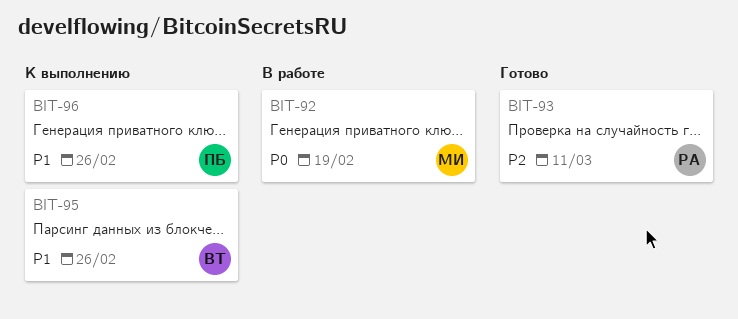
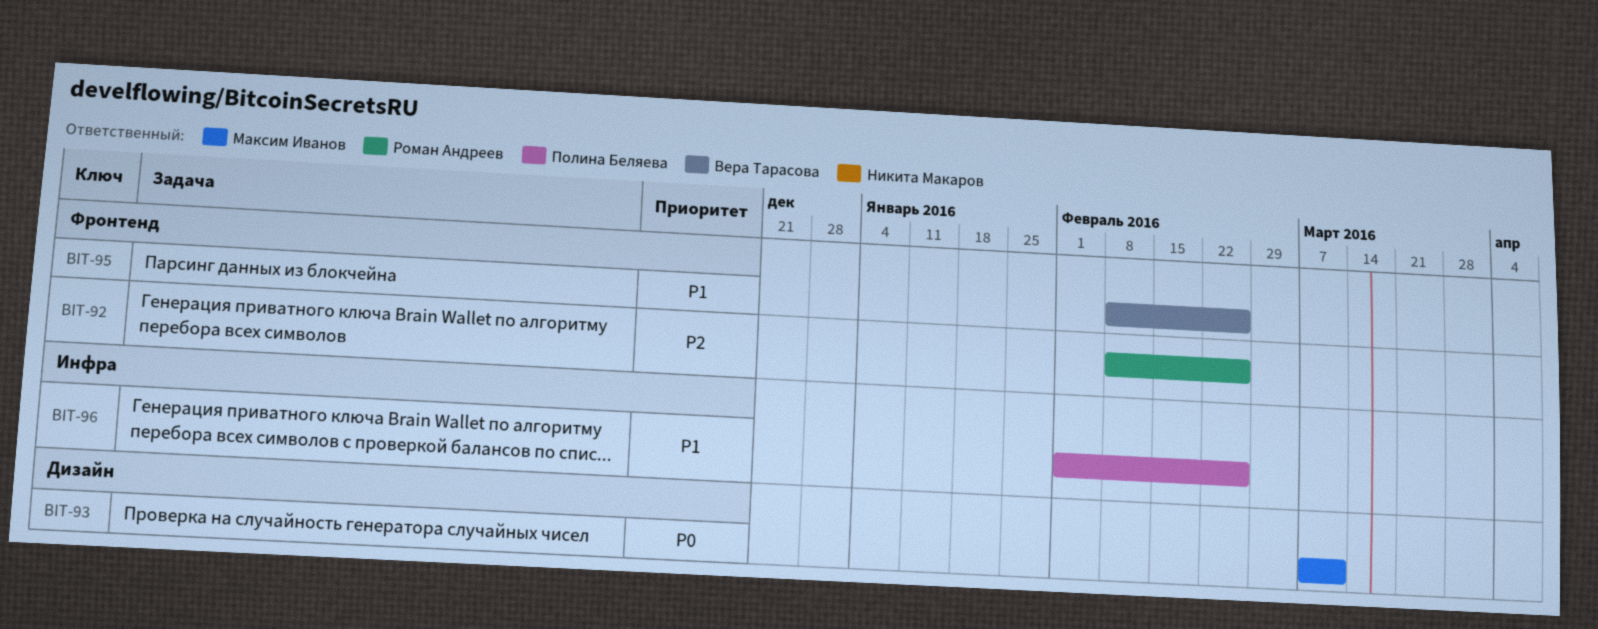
BIT-92, owner: Максим Иванов -> Роман Андреев
BIT-92, priority: P0 -> P2
BIT-92, due: Feb 19 -> Feb 26
BIT-93, owner: Роман Андреев -> Максим Иванов
BIT-93, priority: P2 -> P0

